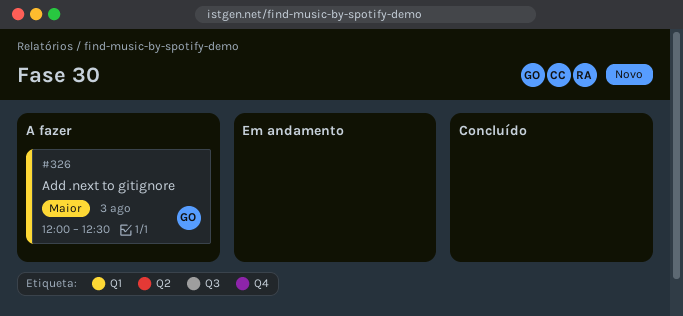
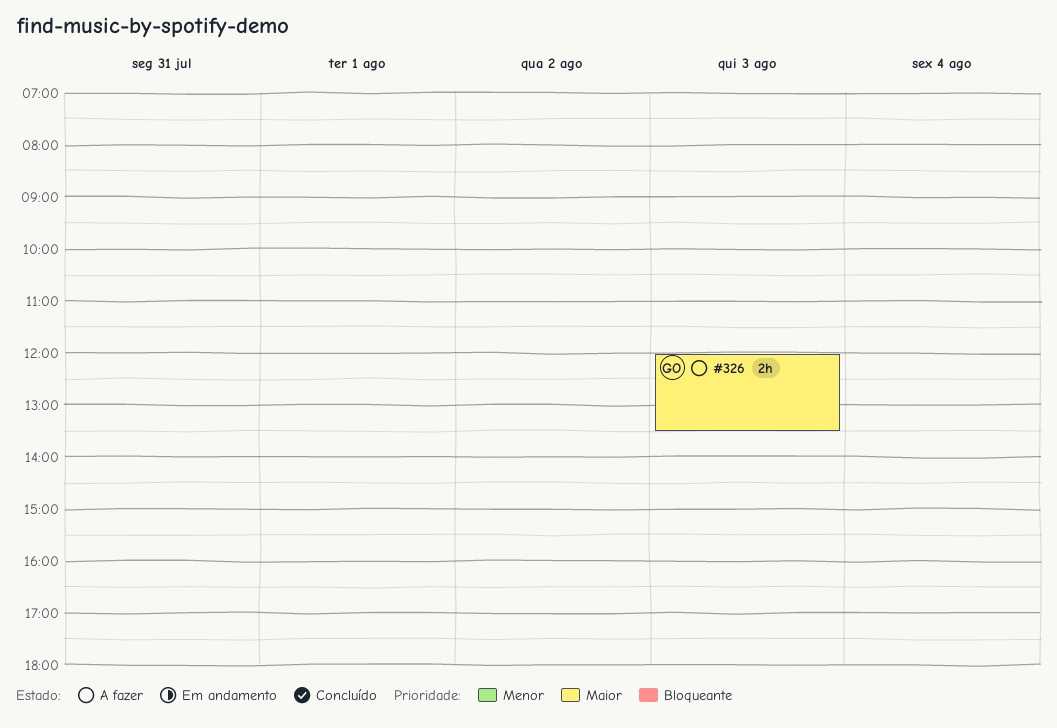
#326, ends: 12:30 -> 13:30

